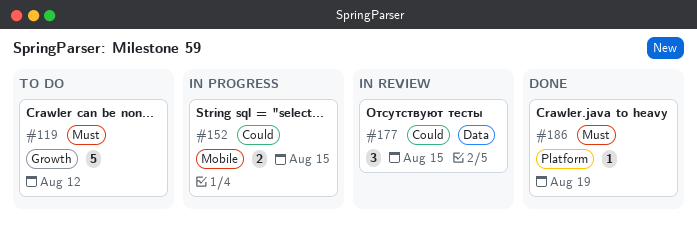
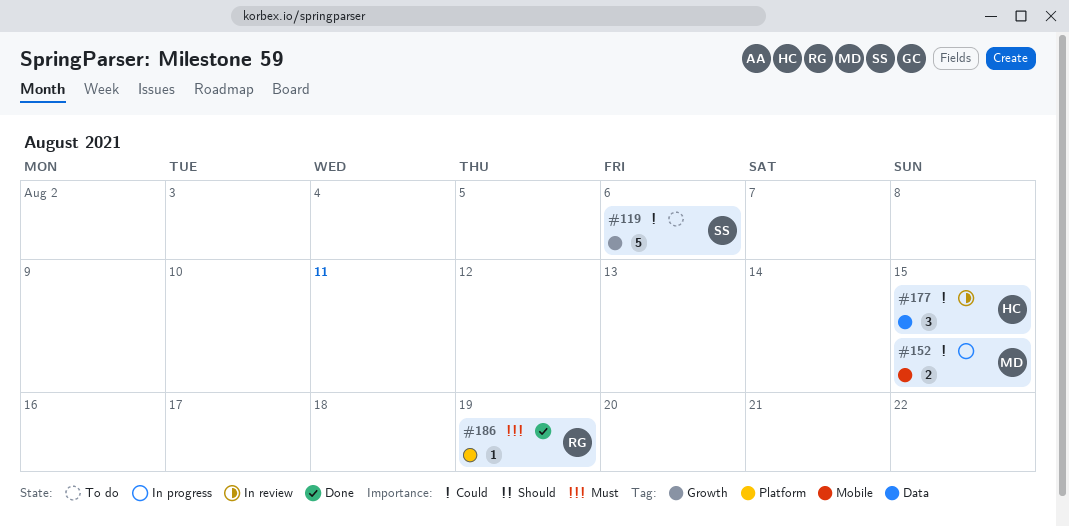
#119, priority: Must -> Could
#119, due: Aug 12 -> Aug 6

